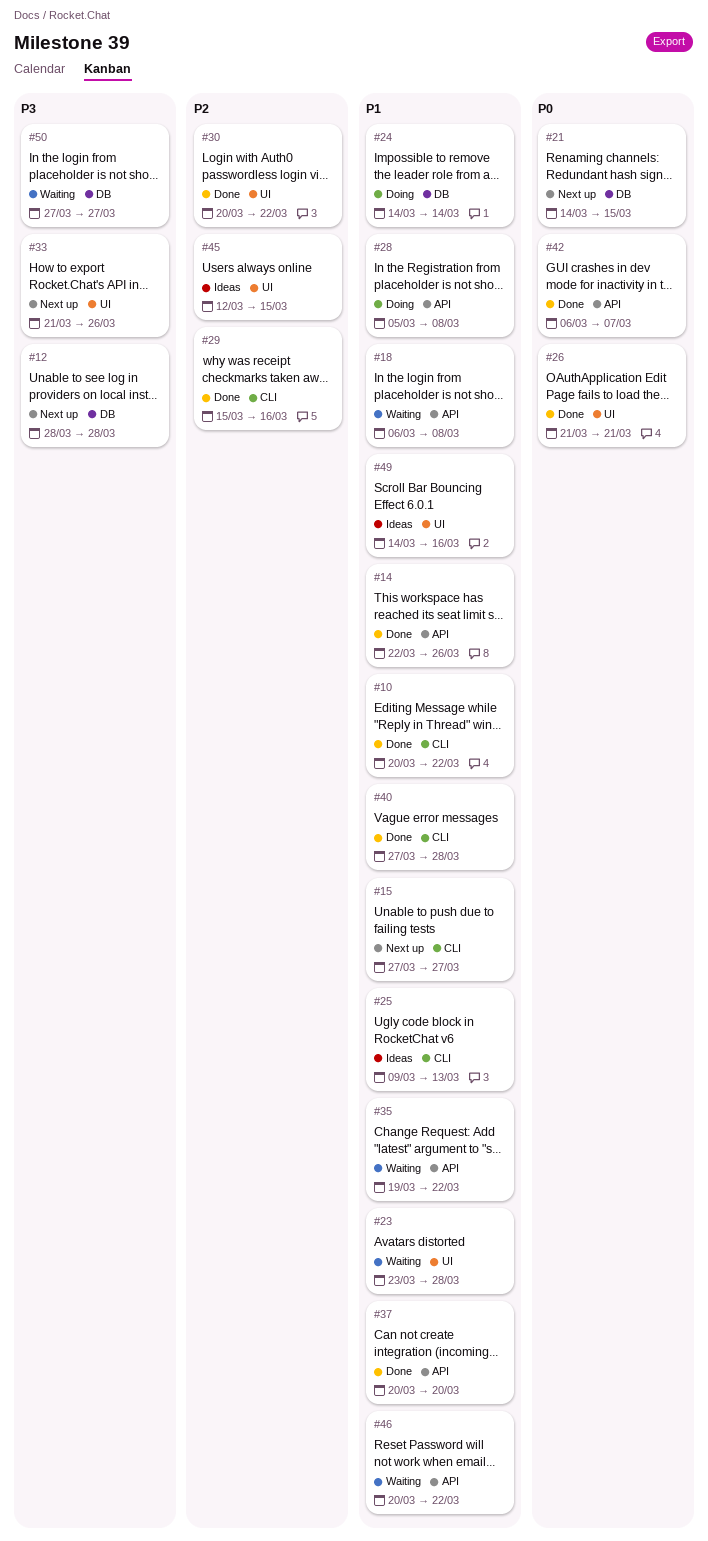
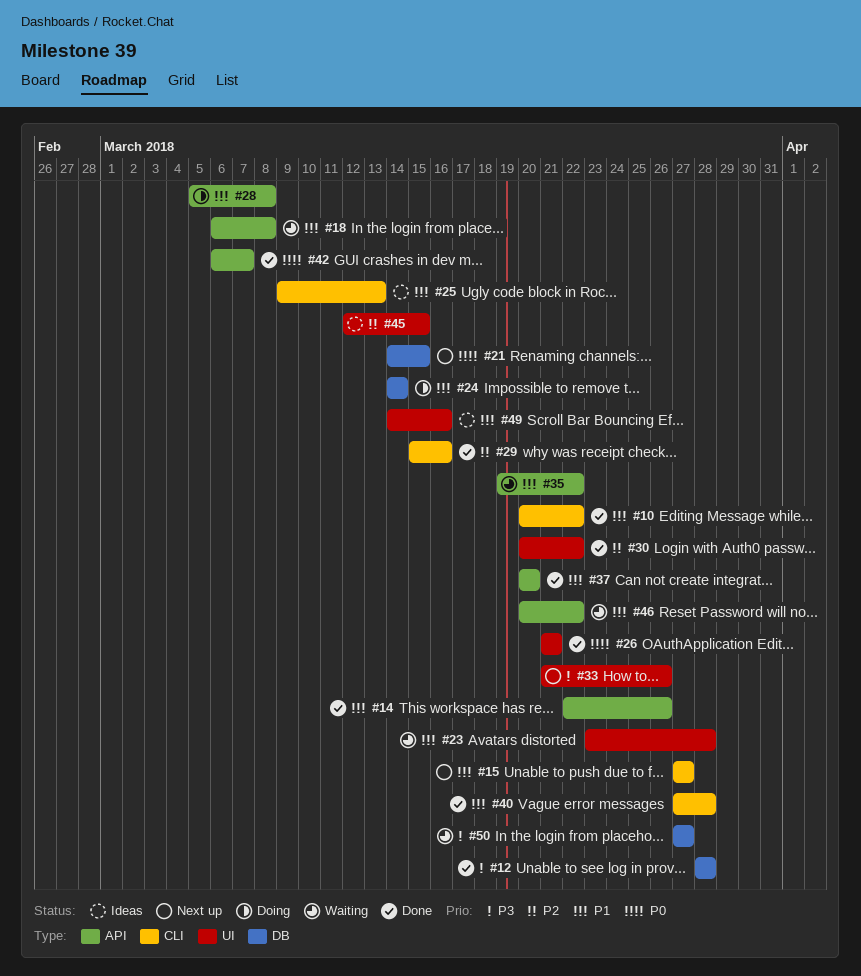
#12, status: Next up -> Done

